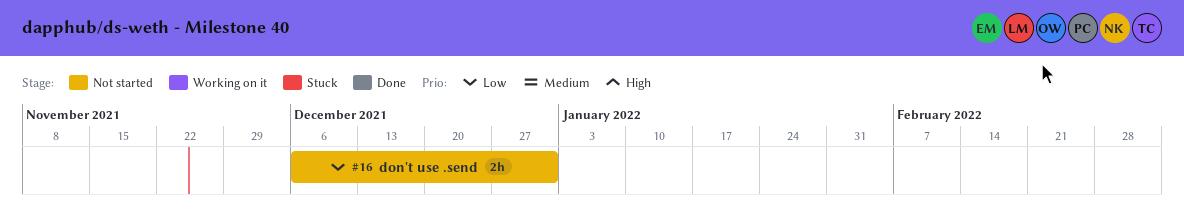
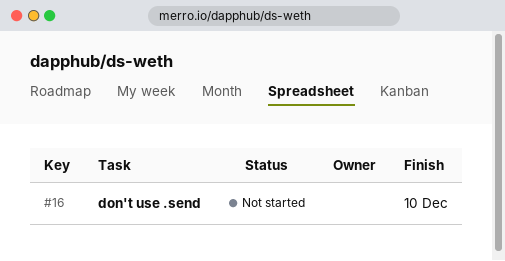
#16, due: Dec 31 -> Dec 10

